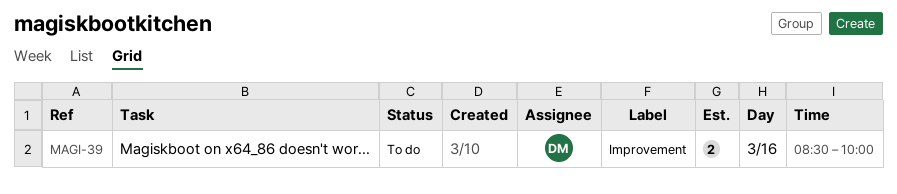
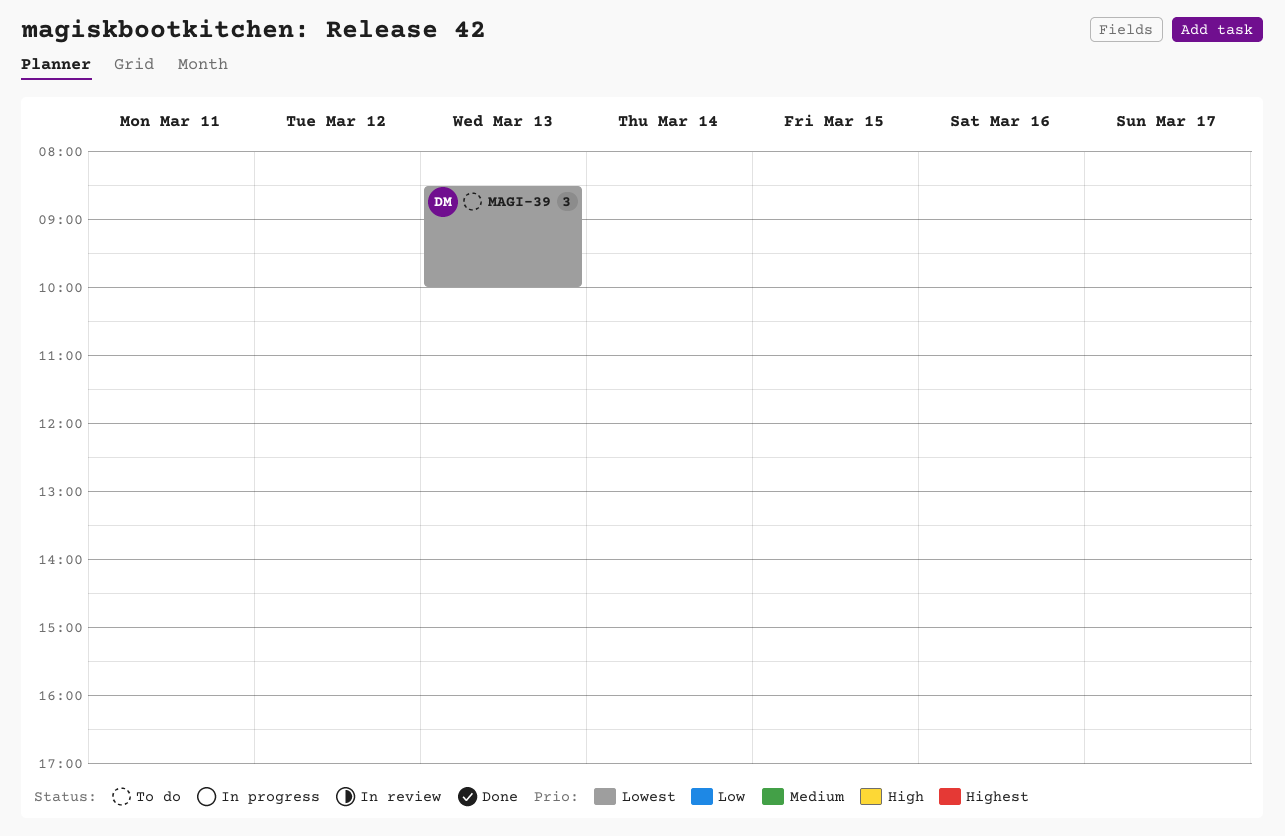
MAGI-39, estimate: 2 -> 3
MAGI-39, day: Mar 16 -> Mar 13

